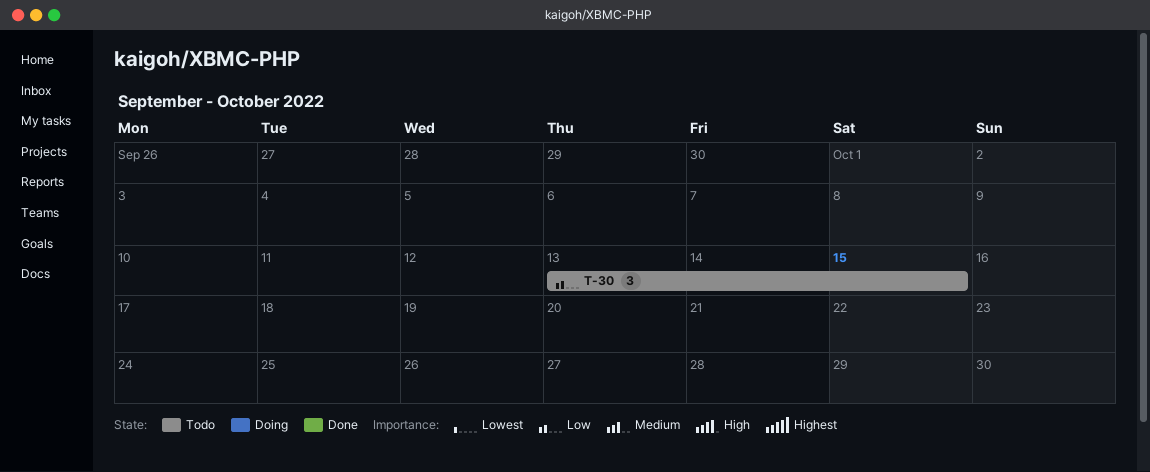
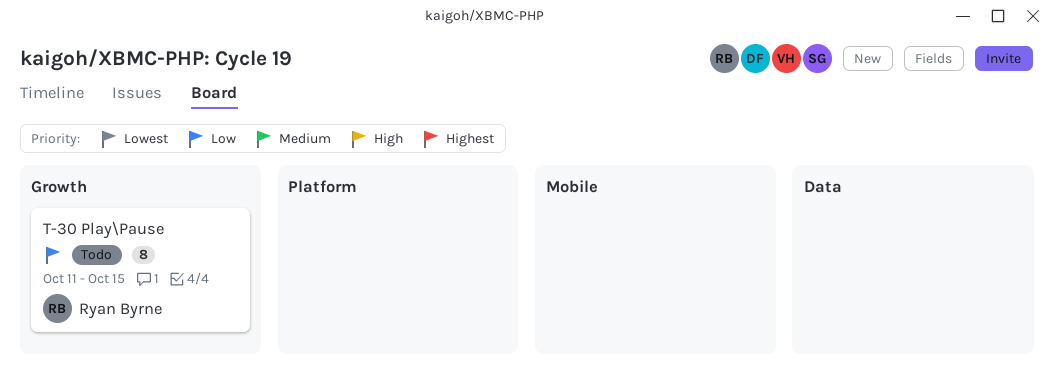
T-30, estimate: 3 -> 8
T-30, start: Oct 13 -> Oct 11

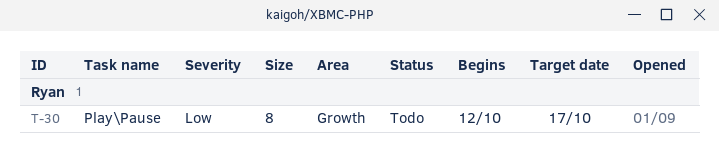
T-30, start: Oct 11 -> Oct 12
T-30, due: Oct 15 -> Oct 17

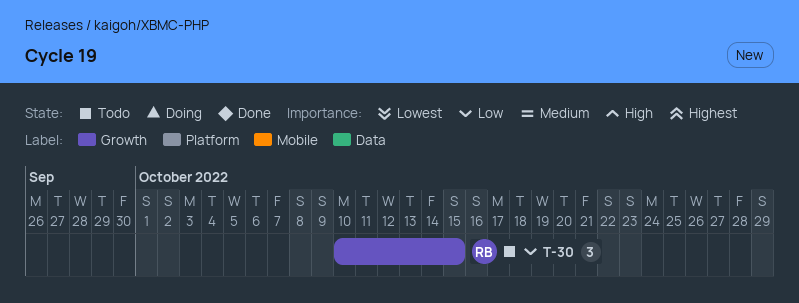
T-30, estimate: 8 -> 3
T-30, start: Oct 12 -> Oct 10
T-30, due: Oct 17 -> Oct 15

